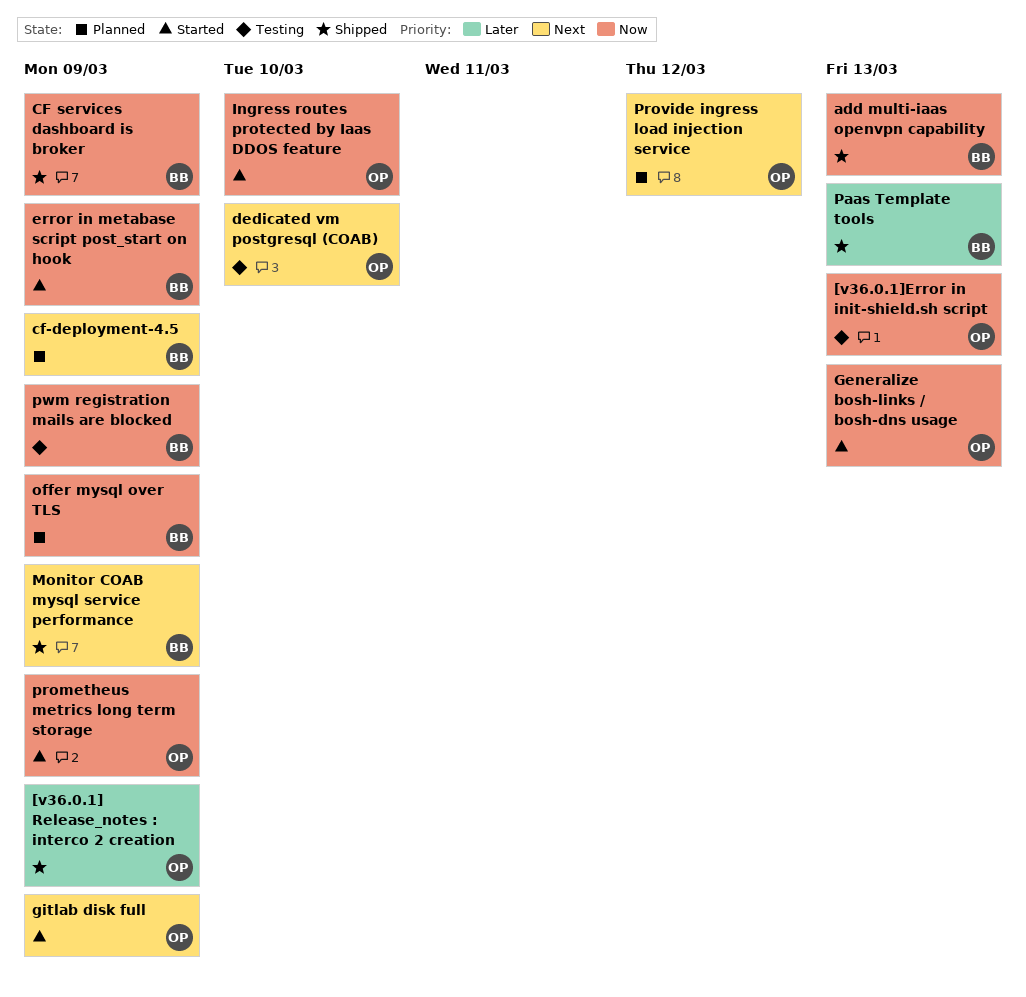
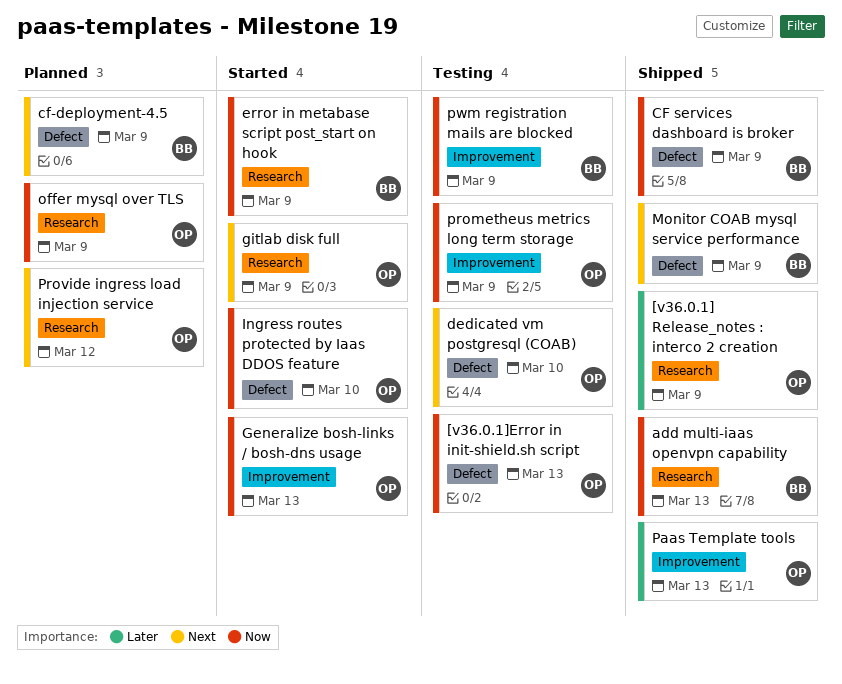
offer mysql over TLS, owner: BB -> OP
Paas Template tools, owner: BB -> OP
prometheus metrics long term storage, status: Started -> Testing

